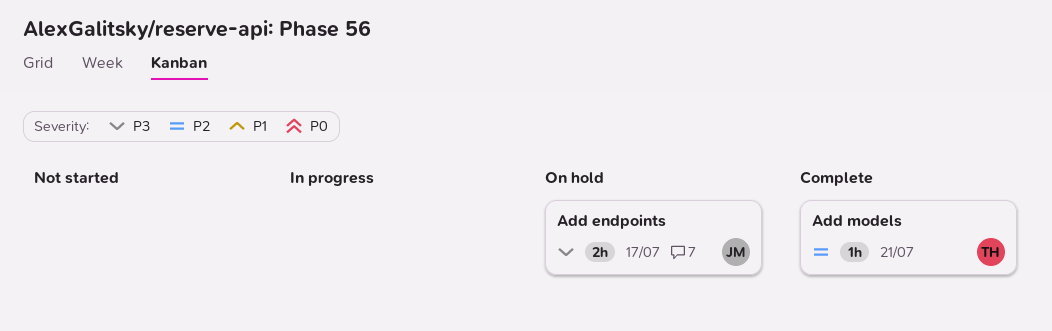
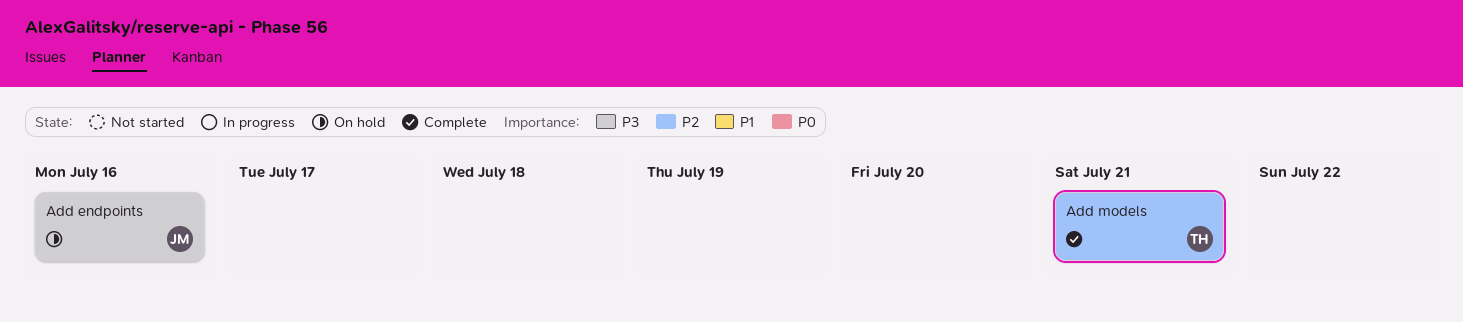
Add endpoints, due: Jul 17 -> Jul 16

